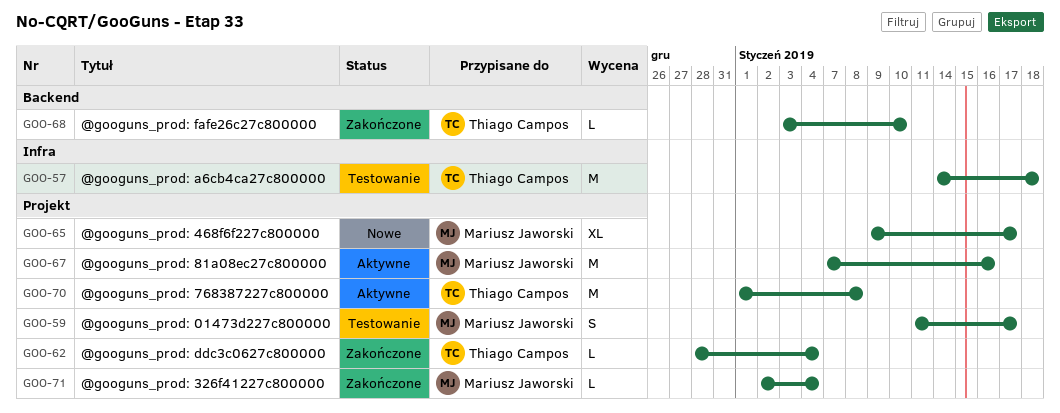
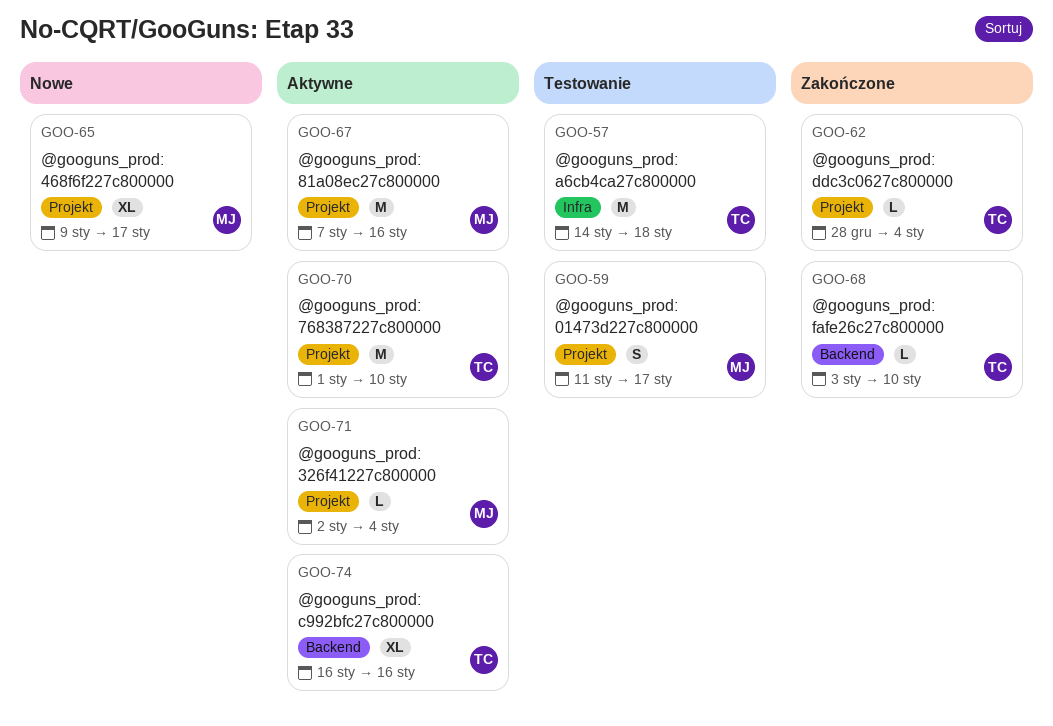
GOO-70, due: Jan 8 -> Jan 10
GOO-71, status: Zakończone -> Aktywne
GOO-74: none -> present

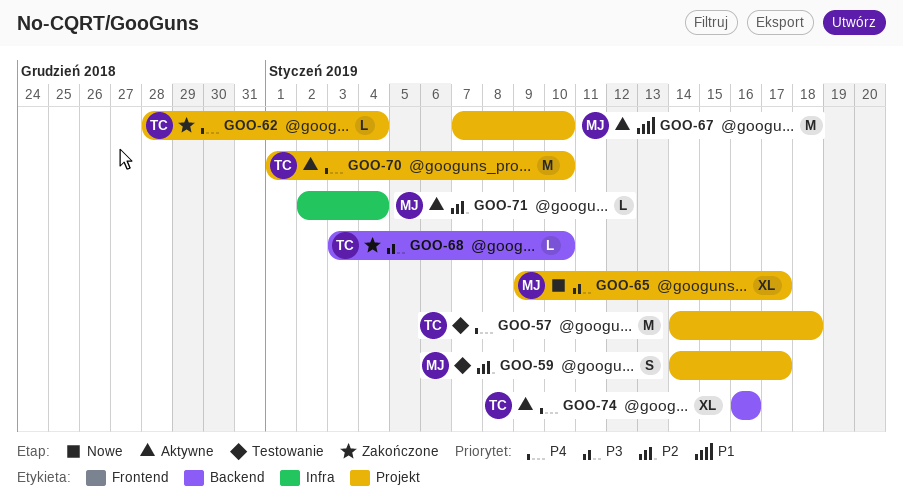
GOO-57, label: Infra -> Projekt
GOO-59, start: Jan 11 -> Jan 14
GOO-67, due: Jan 16 -> Jan 10
GOO-71, label: Projekt -> Infra

